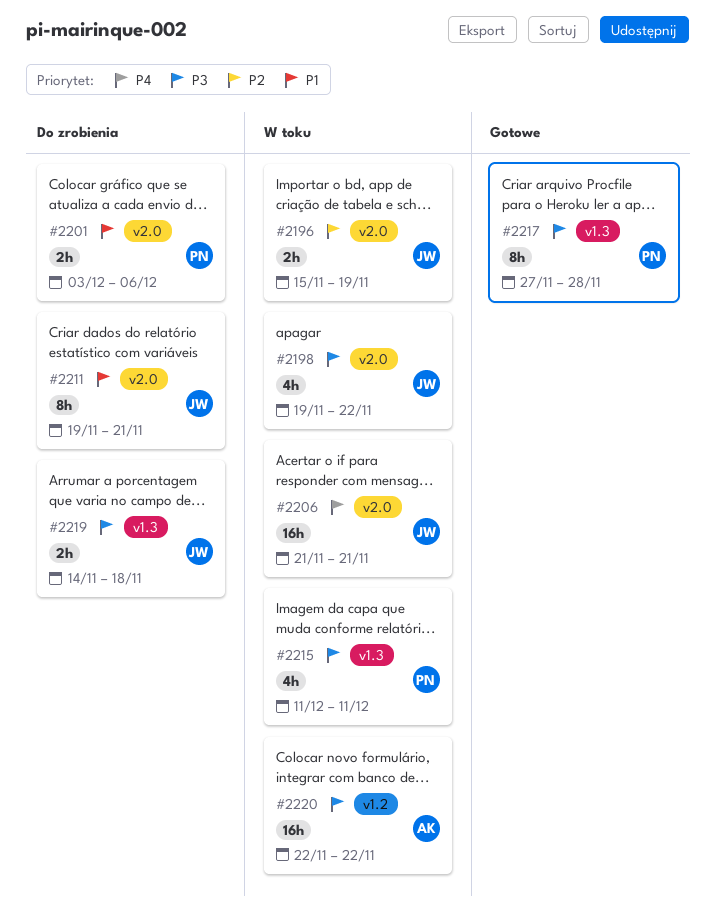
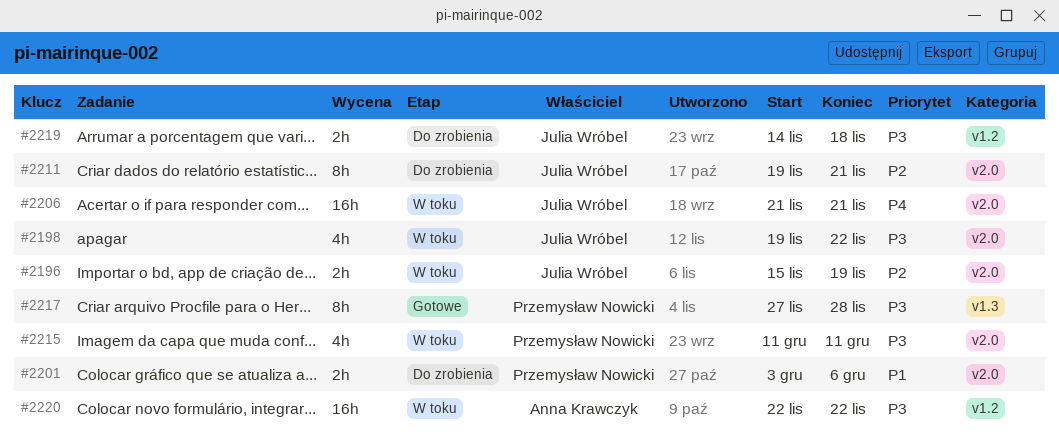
#2211, priority: P1 -> P2
#2215, label: v1.3 -> v2.0
#2219, label: v1.3 -> v1.2

